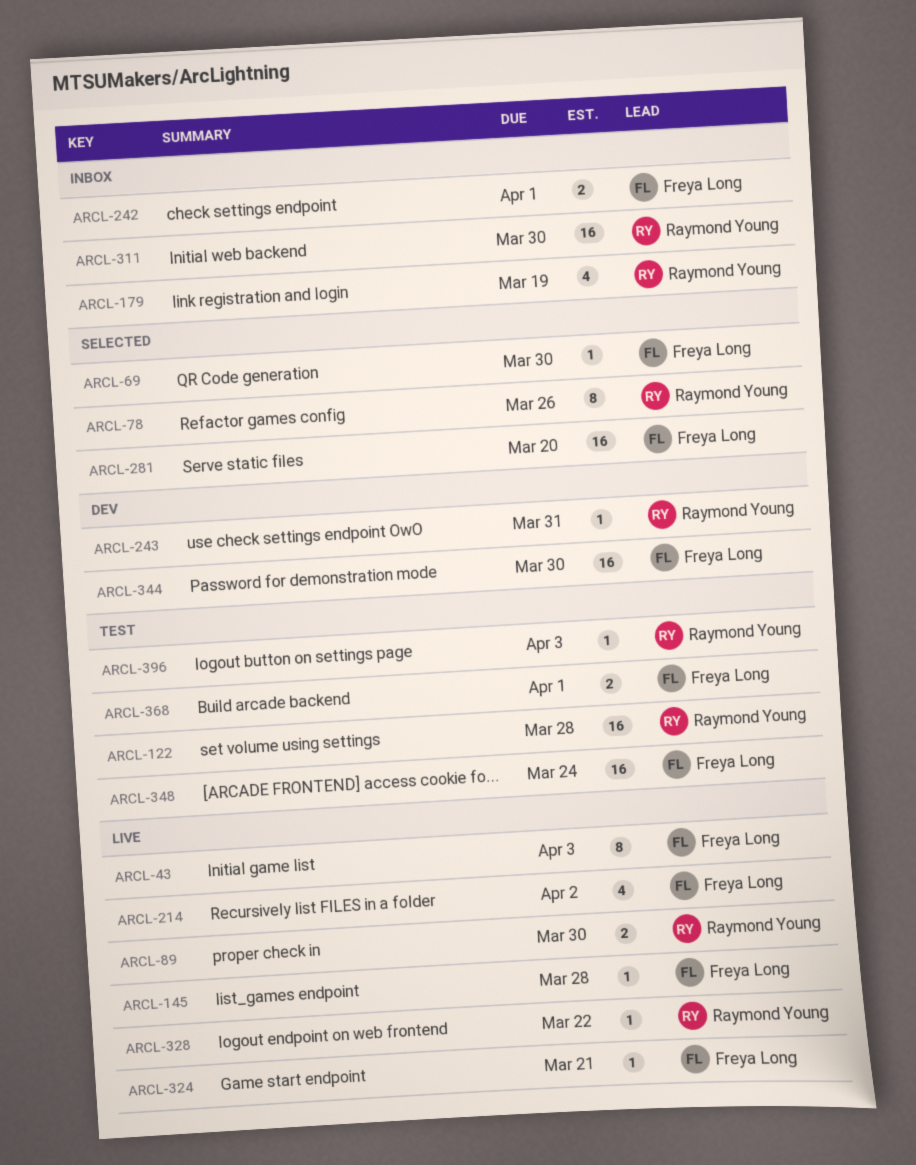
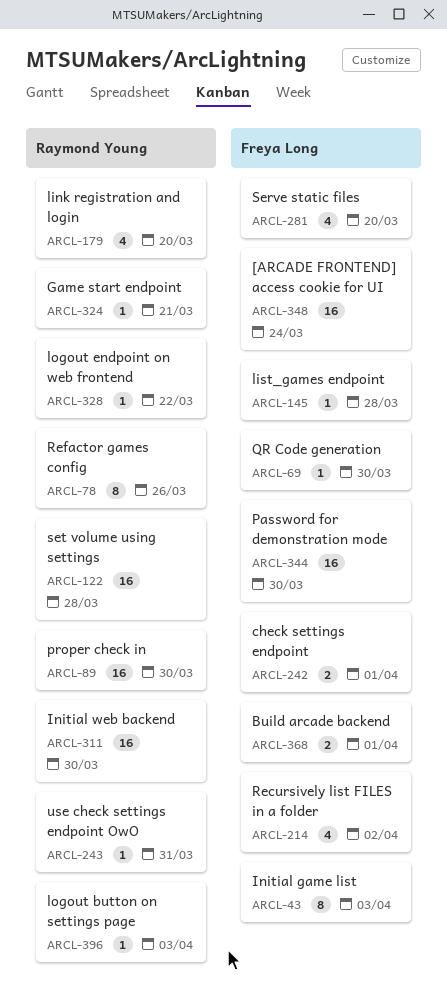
ARCL-89, estimate: 2 -> 16
ARCL-179, due: Mar 19 -> Mar 20
ARCL-281, estimate: 16 -> 4
ARCL-324, owner: Freya Long -> Raymond Young

